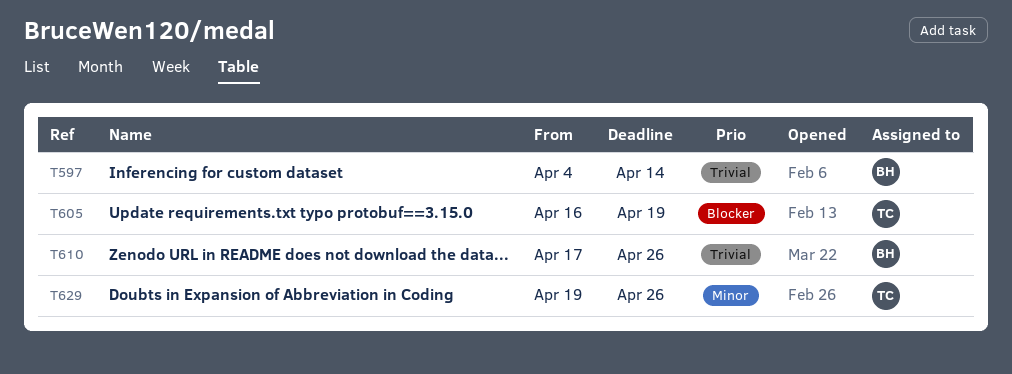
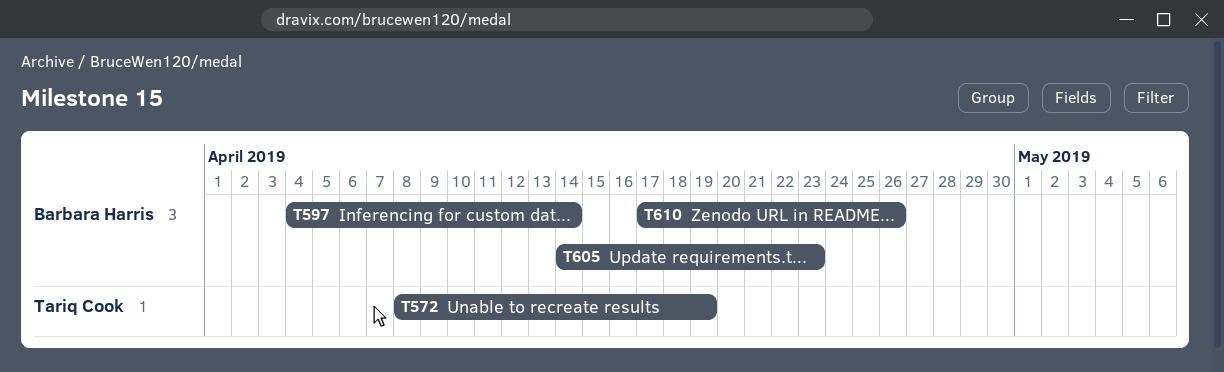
T572: none -> present
T605, owner: Tariq Cook -> Barbara Harris
T605, start: Apr 16 -> Apr 14
T605, due: Apr 19 -> Apr 23
T629: present -> none

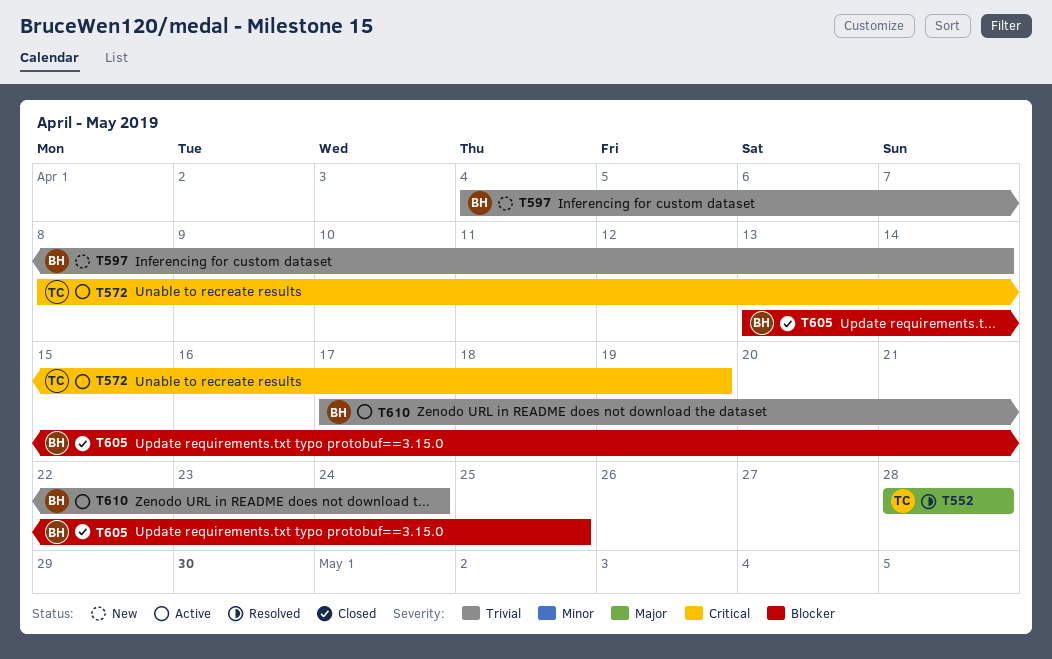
T552: none -> present
T605, start: Apr 14 -> Apr 13
T605, due: Apr 23 -> Apr 25
T610, due: Apr 26 -> Apr 24

